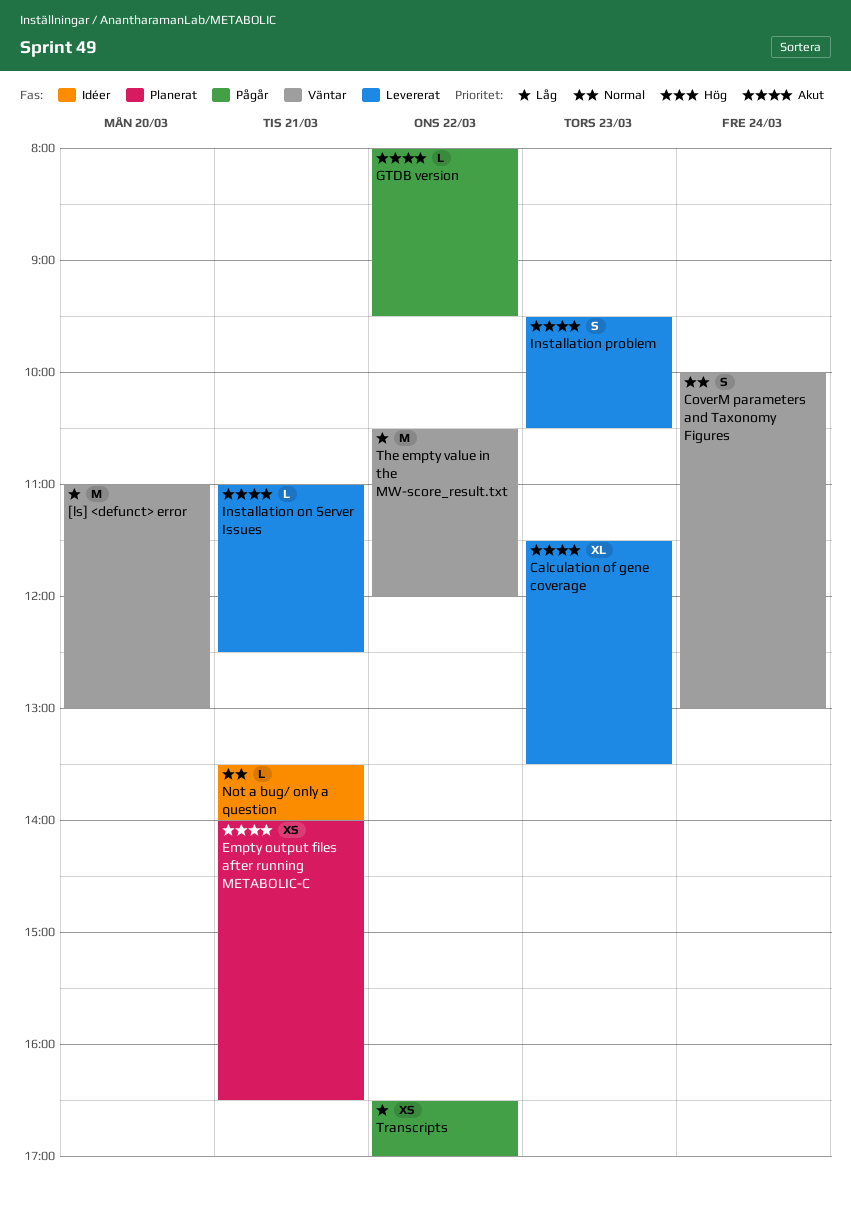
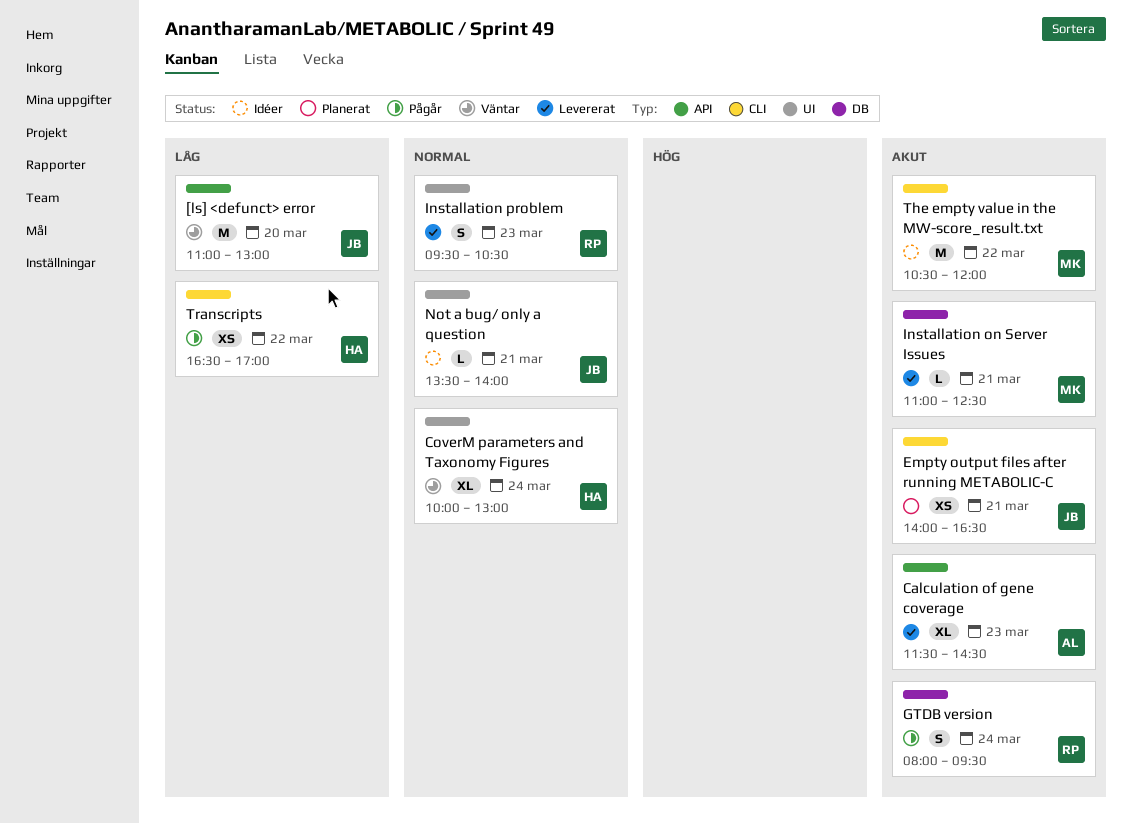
Calculation of gene coverage, ends: 13:30 -> 14:30
CoverM parameters and Taxonomy Figures, estimate: S -> XL
GTDB version, estimate: L -> S
GTDB version, day: Mar 22 -> Mar 24
Installation problem, priority: Akut -> Normal
The empty value in the MW-score_result.txt, status: Väntar -> Idéer
The empty value in the MW-score_result.txt, priority: Låg -> Akut

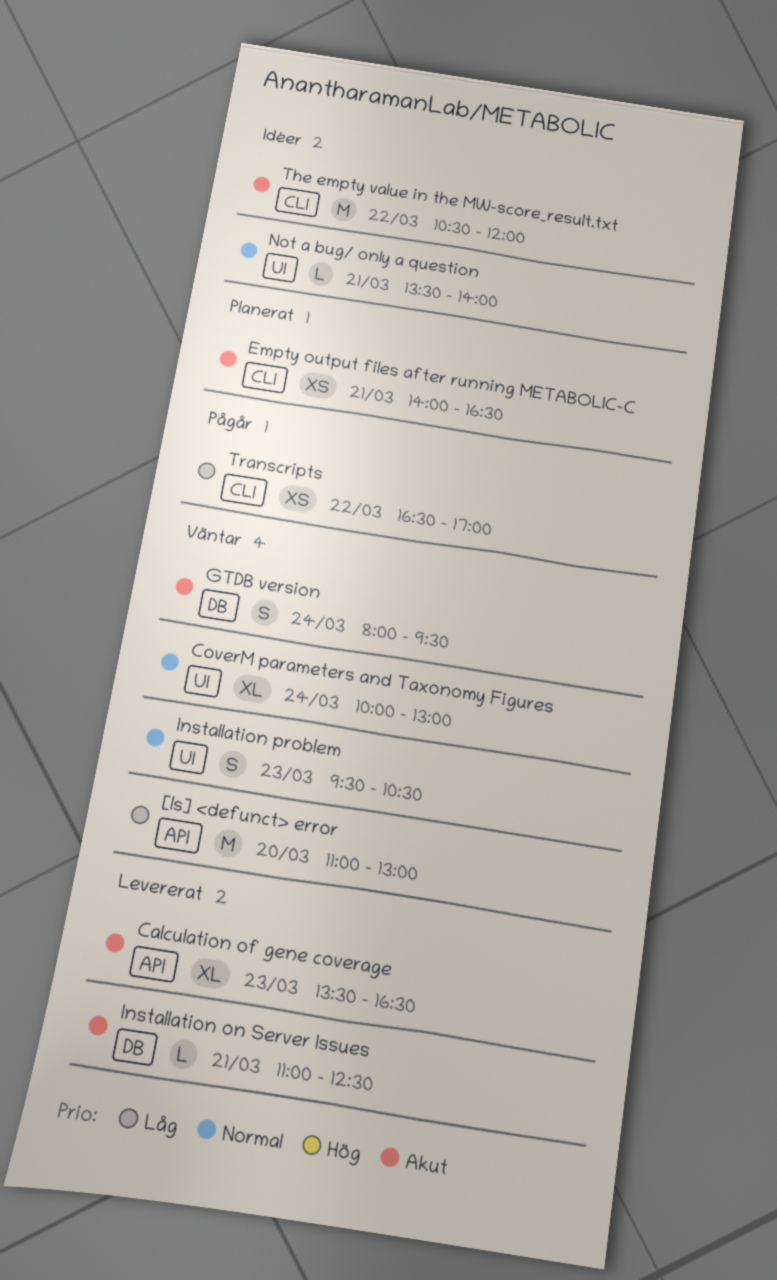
Calculation of gene coverage, begins: 11:30 -> 13:30
Calculation of gene coverage, ends: 14:30 -> 16:30
GTDB version, status: Pågår -> Väntar
Installation problem, status: Levererat -> Väntar

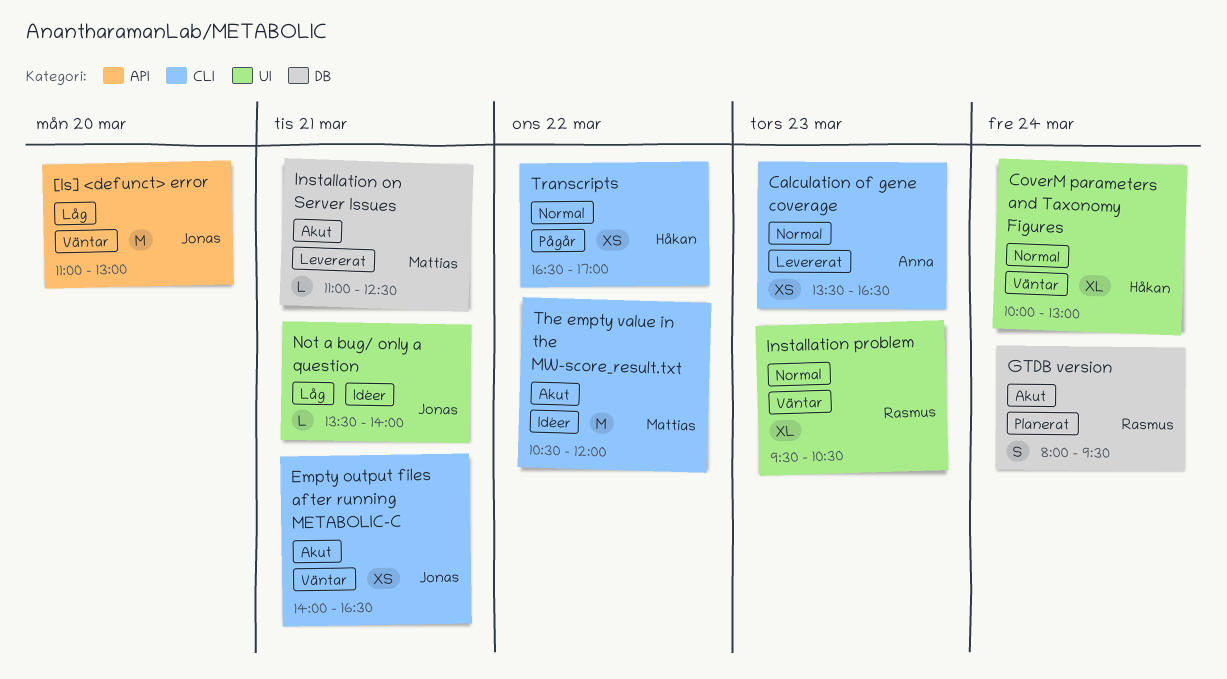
Calculation of gene coverage, priority: Akut -> Normal
Calculation of gene coverage, label: API -> CLI
Calculation of gene coverage, estimate: XL -> XS
Empty output files after running METABOLIC-C, status: Planerat -> Väntar
GTDB version, status: Väntar -> Planerat
Installation problem, estimate: S -> XL
Not a bug/ only a question, priority: Normal -> Låg
Transcripts, priority: Låg -> Normal

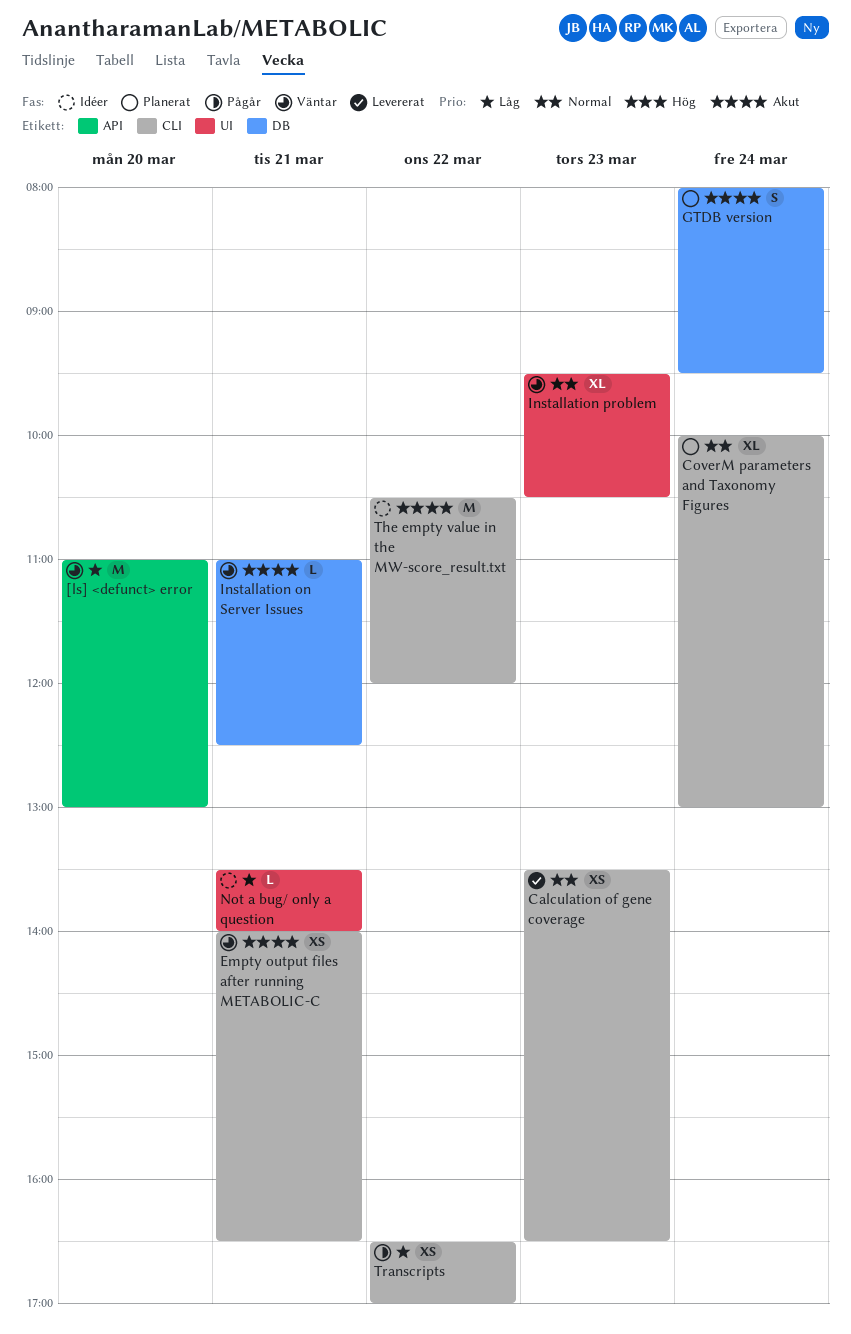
CoverM parameters and Taxonomy Figures, status: Väntar -> Planerat
CoverM parameters and Taxonomy Figures, label: UI -> CLI
Installation on Server Issues, status: Levererat -> Väntar
Transcripts, priority: Normal -> Låg

